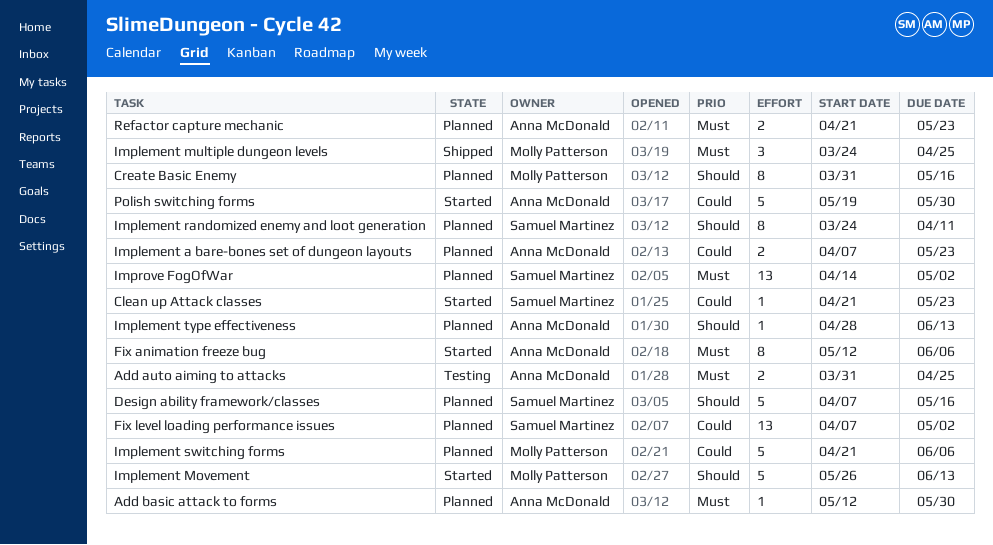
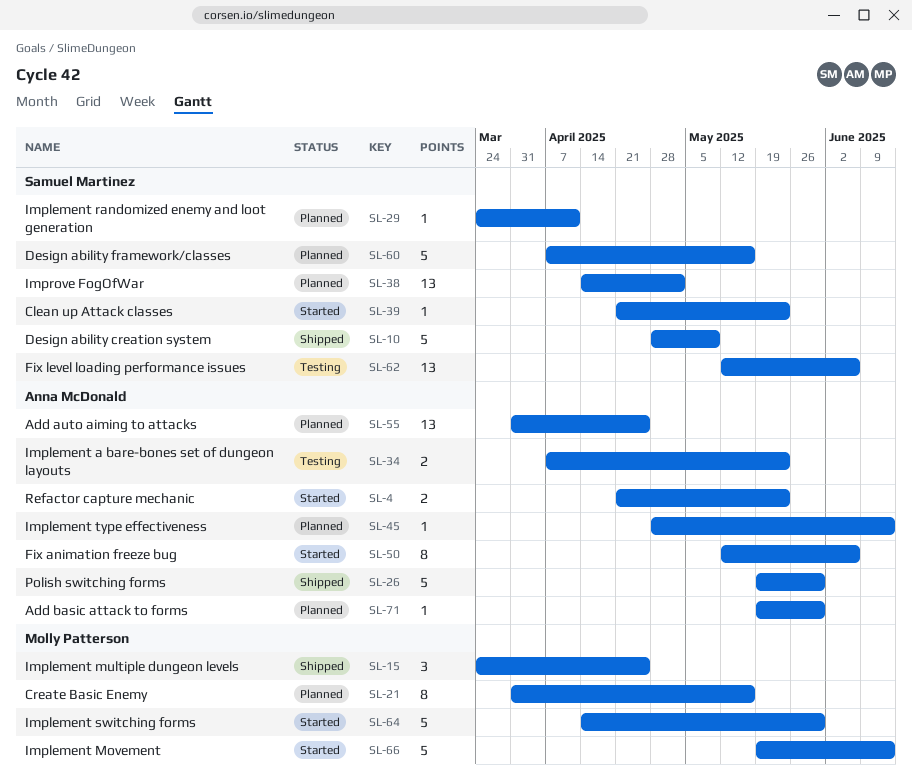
Add auto aiming to attacks, status: Testing -> Planned
Add auto aiming to attacks, estimate: 2 -> 13
Add basic attack to forms, start: May 12 -> May 19
Design ability creation system: none -> present
Fix level loading performance issues, status: Planned -> Testing
Fix level loading performance issues, start: Apr 7 -> May 12
Fix level loading performance issues, due: May 2 -> Jun 6
Implement a bare-bones set of dungeon layouts, status: Planned -> Testing
Implement Movement, start: May 26 -> May 19
Implement randomized enemy and loot generation, estimate: 8 -> 1
Implement switching forms, status: Planned -> Started
Implement switching forms, start: Apr 21 -> Apr 14
Implement switching forms, due: Jun 6 -> May 30
Polish switching forms, status: Started -> Shipped
Refactor capture mechanic, status: Planned -> Started

